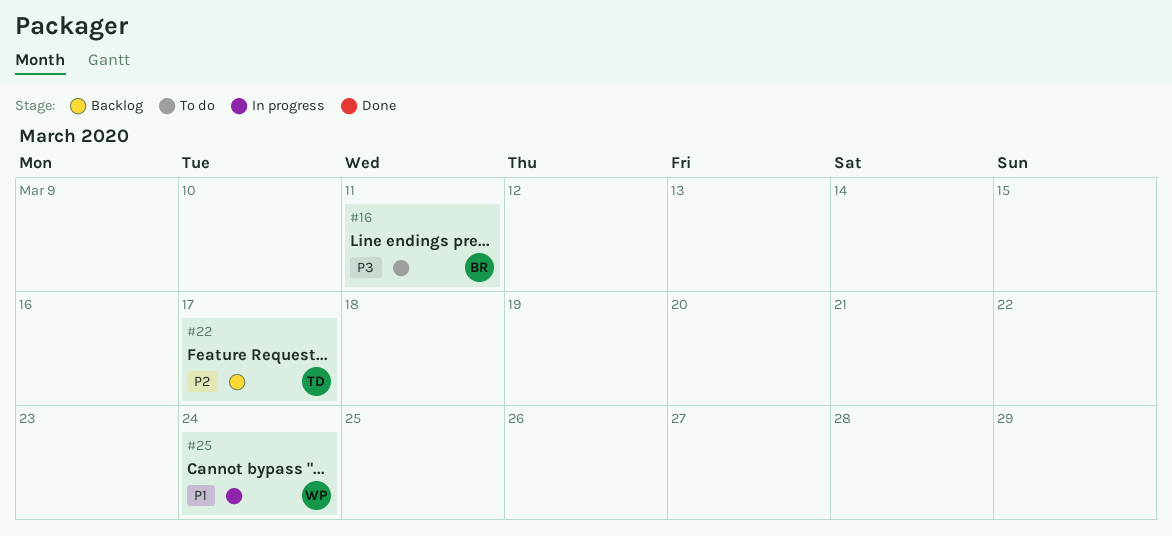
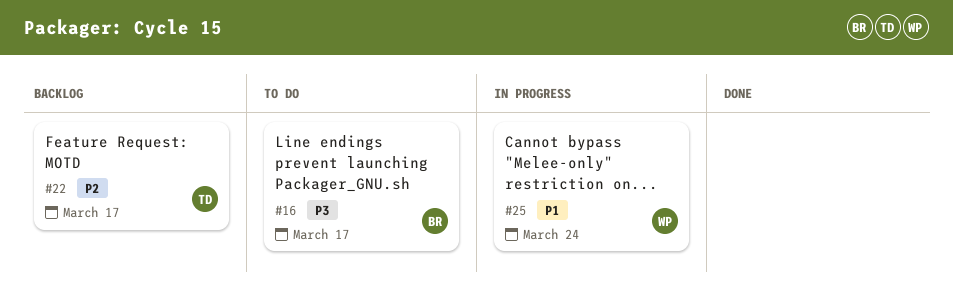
#16, due: Mar 11 -> Mar 17

